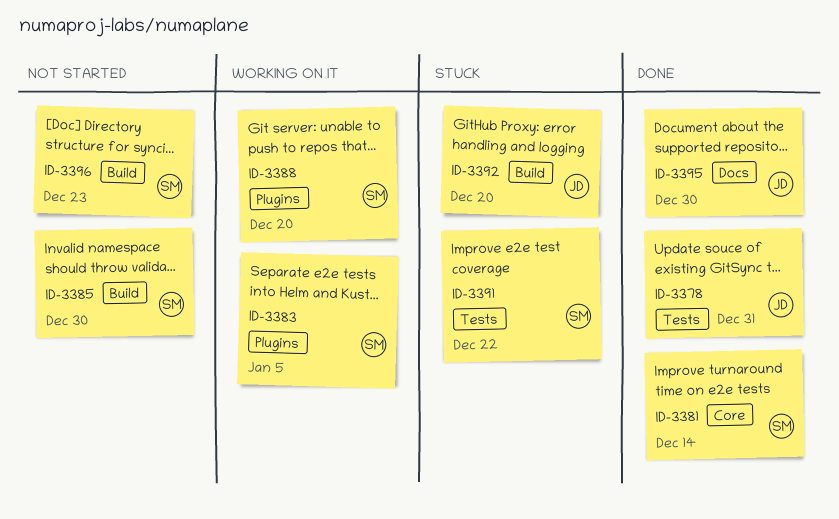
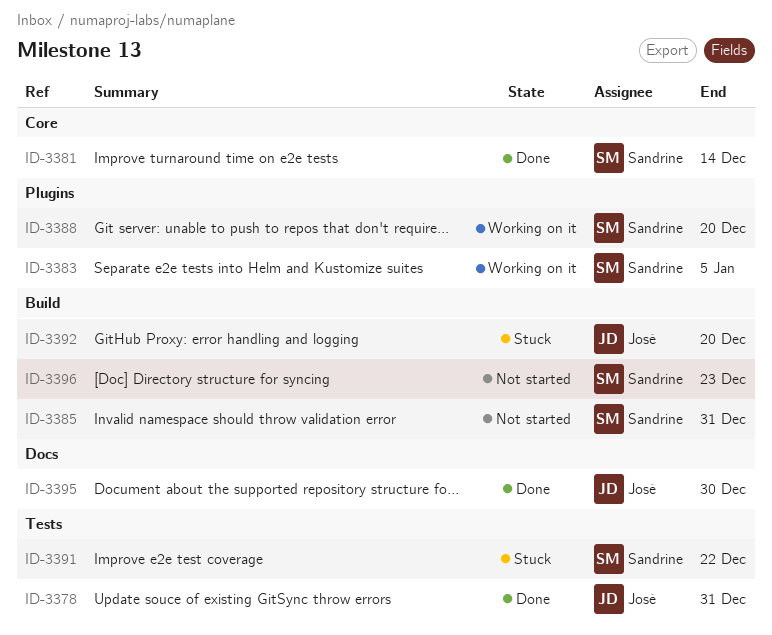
ID-3385, due: Dec 30 -> Dec 31

